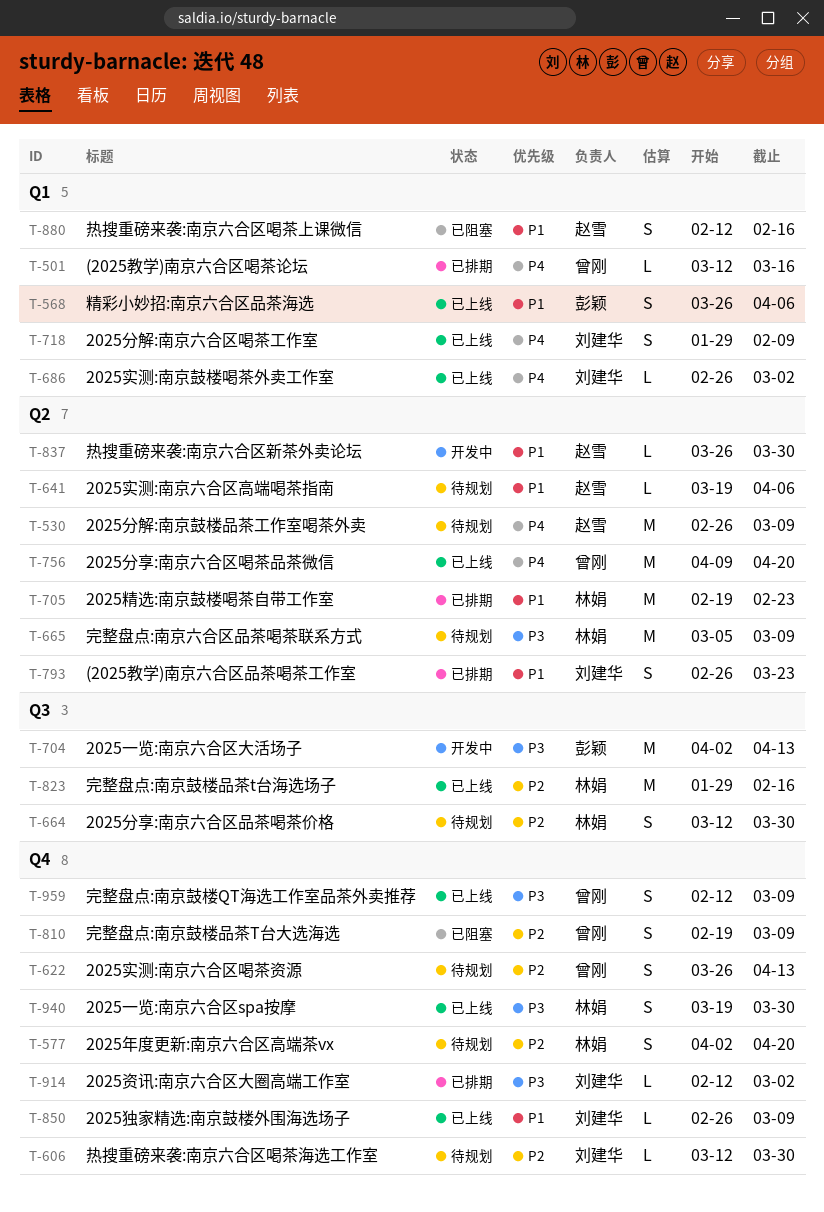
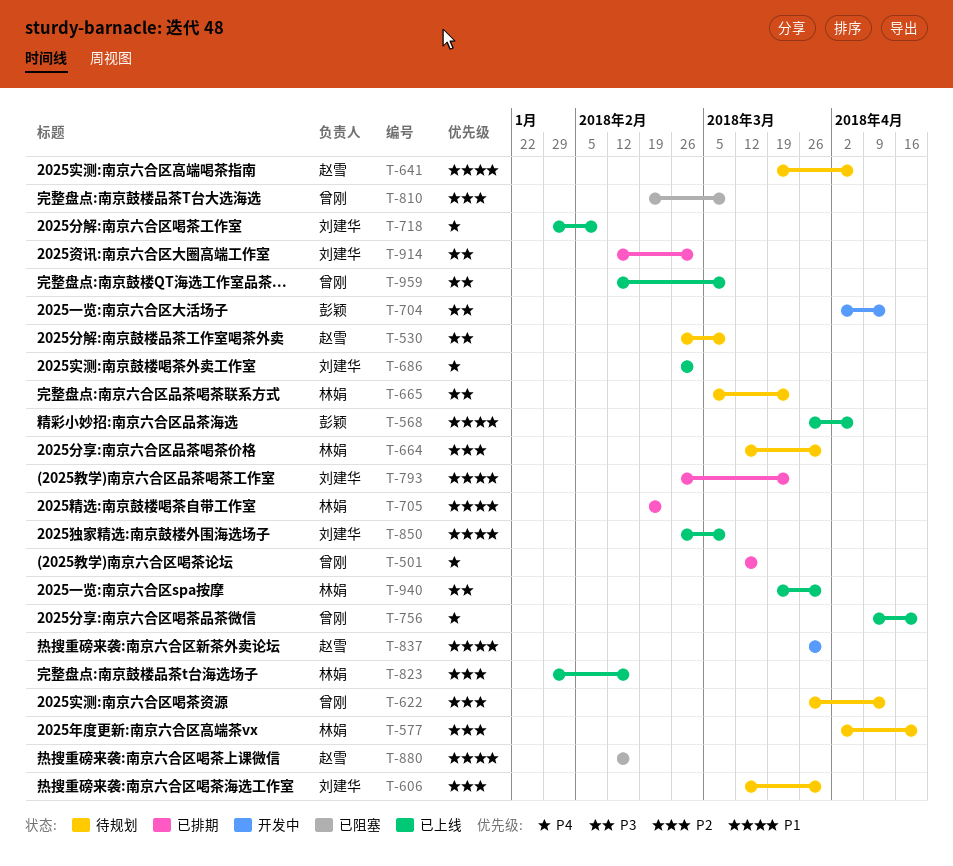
T-530, priority: P4 -> P3
T-665, due: Mar 9 -> Mar 23

